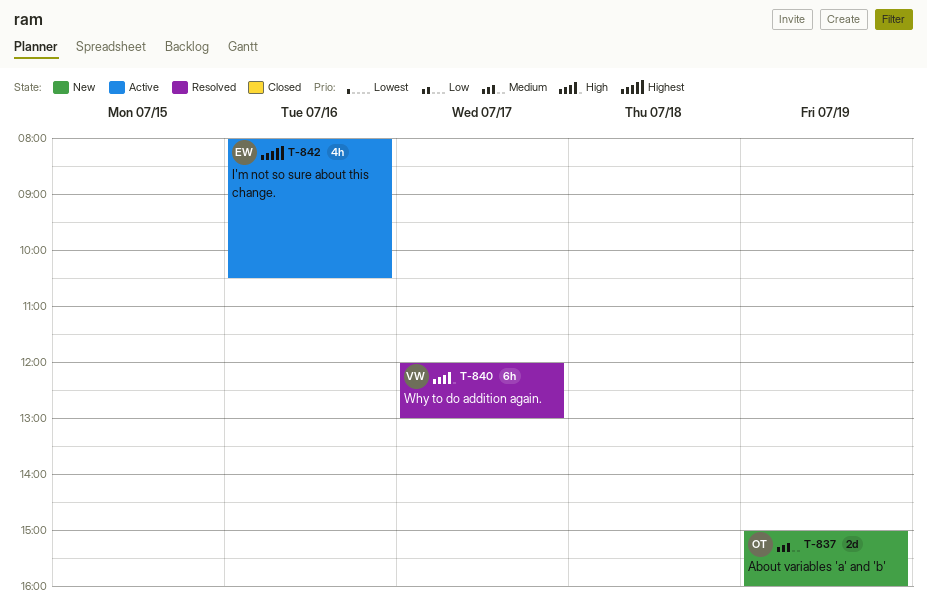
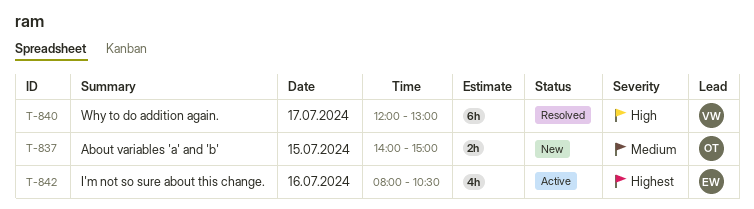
T-837, estimate: 2d -> 2h
T-837, day: Jul 19 -> Jul 15
T-837, begins: 15:00 -> 14:00
T-837, ends: 16:00 -> 15:00

